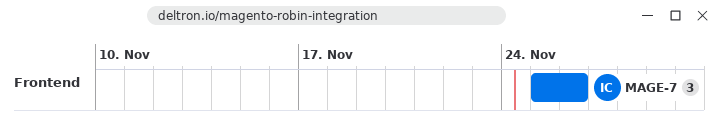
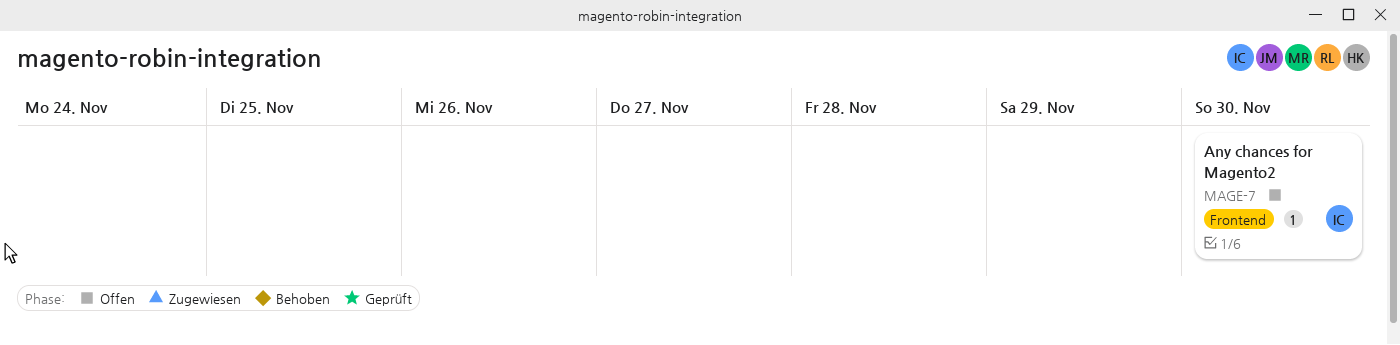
MAGE-7, estimate: 3 -> 1
MAGE-7, due: Nov 26 -> Nov 30

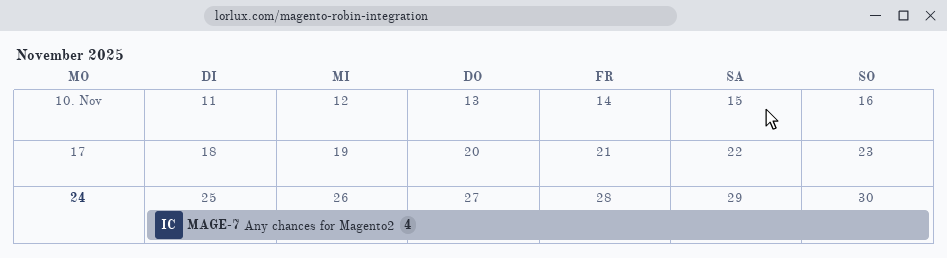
MAGE-7, estimate: 1 -> 4

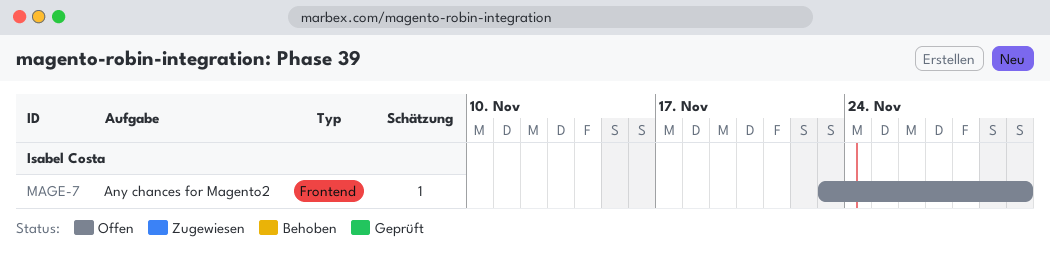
MAGE-7, estimate: 4 -> 1
MAGE-7, start: Nov 25 -> Nov 23

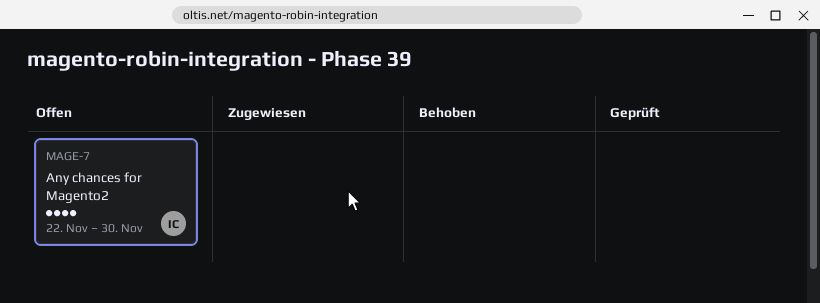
MAGE-7, estimate: 1 -> 4
MAGE-7, start: Nov 23 -> Nov 22

